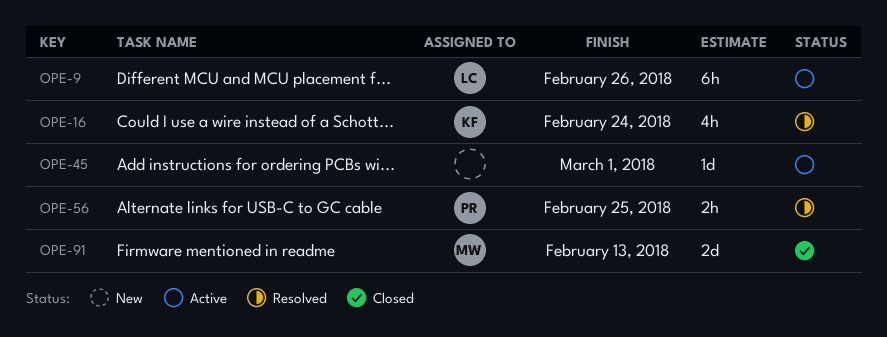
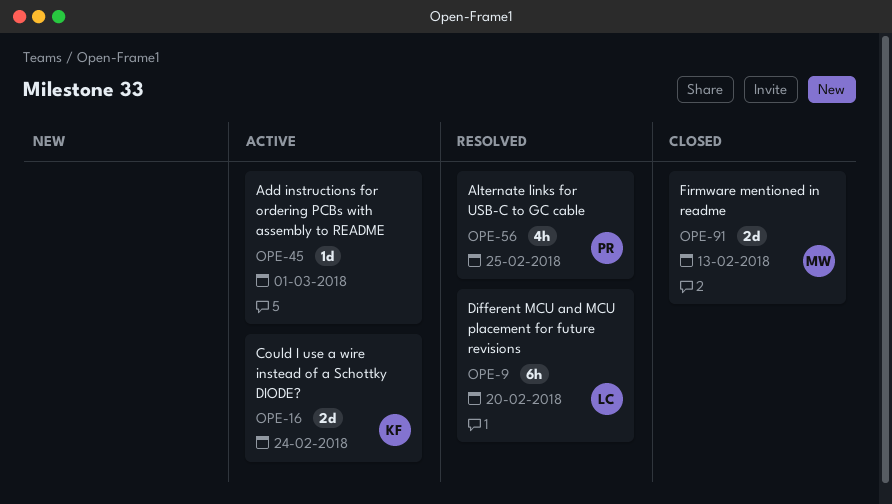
OPE-9, status: Active -> Resolved
OPE-9, due: Feb 26 -> Feb 20
OPE-16, status: Resolved -> Active
OPE-16, estimate: 4h -> 2d
OPE-56, estimate: 2h -> 4h

